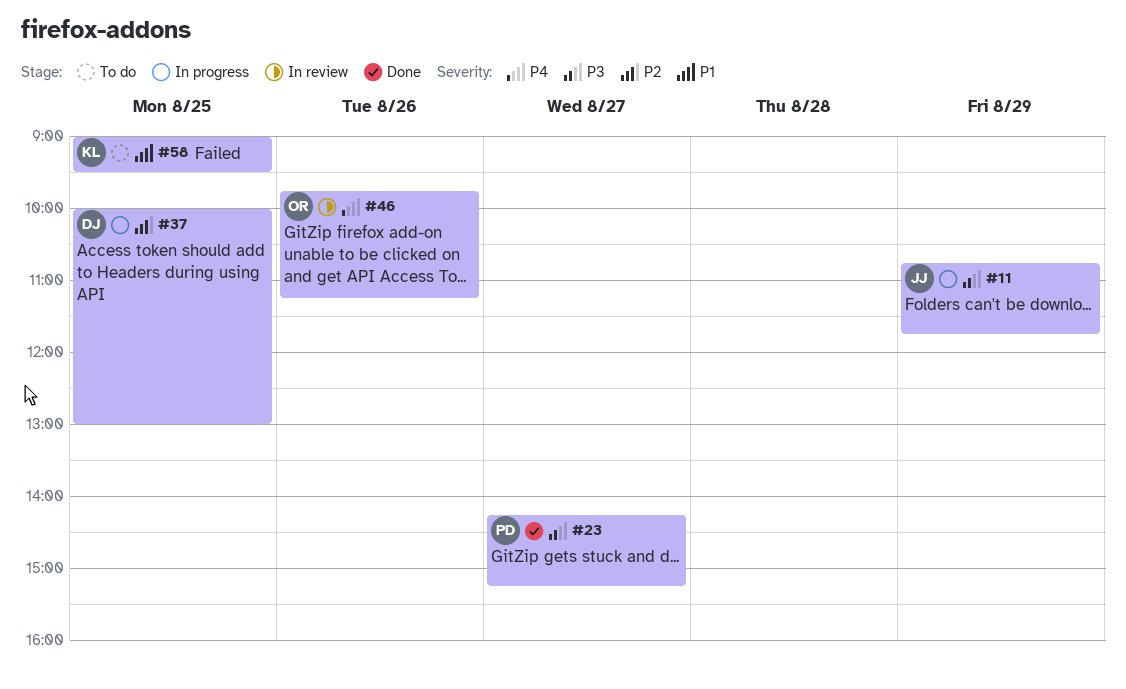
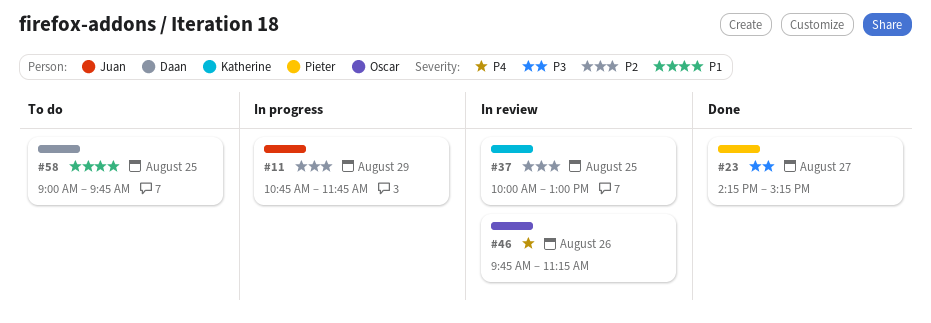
#11, priority: P3 -> P2
#37, status: In progress -> In review
#37, owner: Daan -> Katherine
#58, owner: Katherine -> Daan
#58, ends: 09:30 -> 09:45

